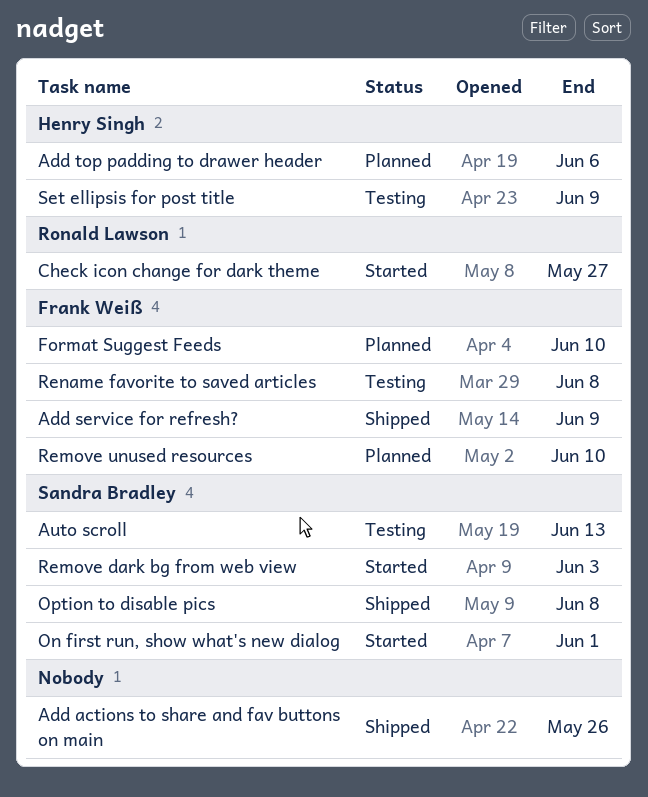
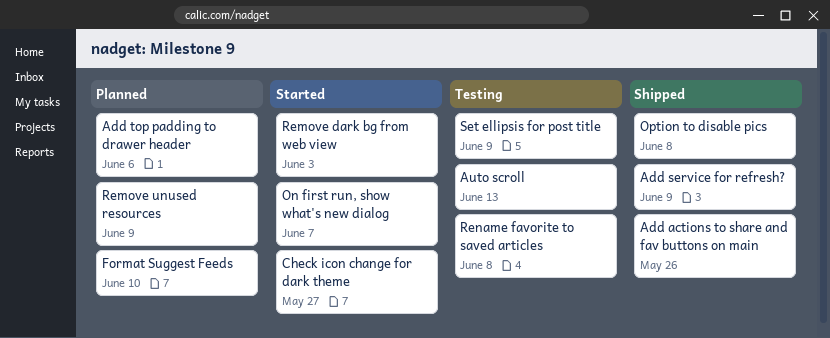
On first run, show what's new dialog, due: Jun 1 -> Jun 7
Remove unused resources, due: Jun 10 -> Jun 9

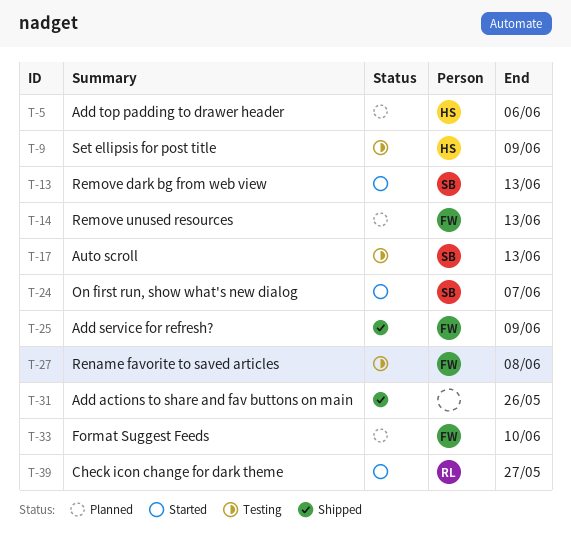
Option to disable pics: present -> none
Remove dark bg from web view, due: Jun 3 -> Jun 13
Remove unused resources, due: Jun 9 -> Jun 13

